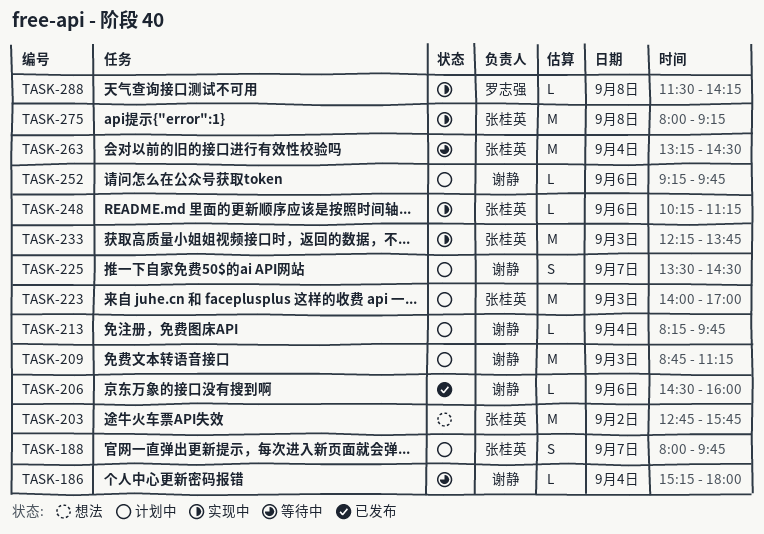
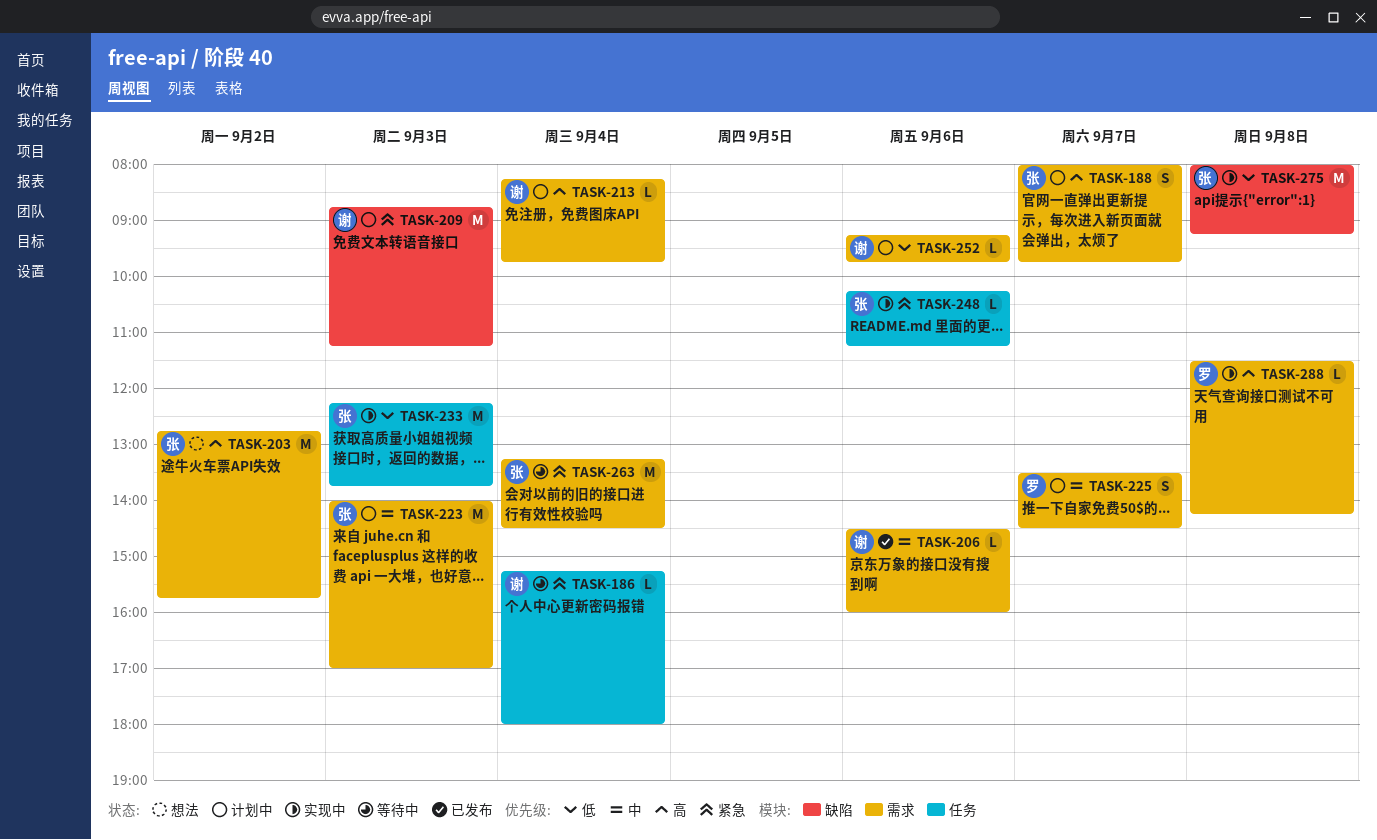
TASK-225, owner: 谢静 -> 罗志强

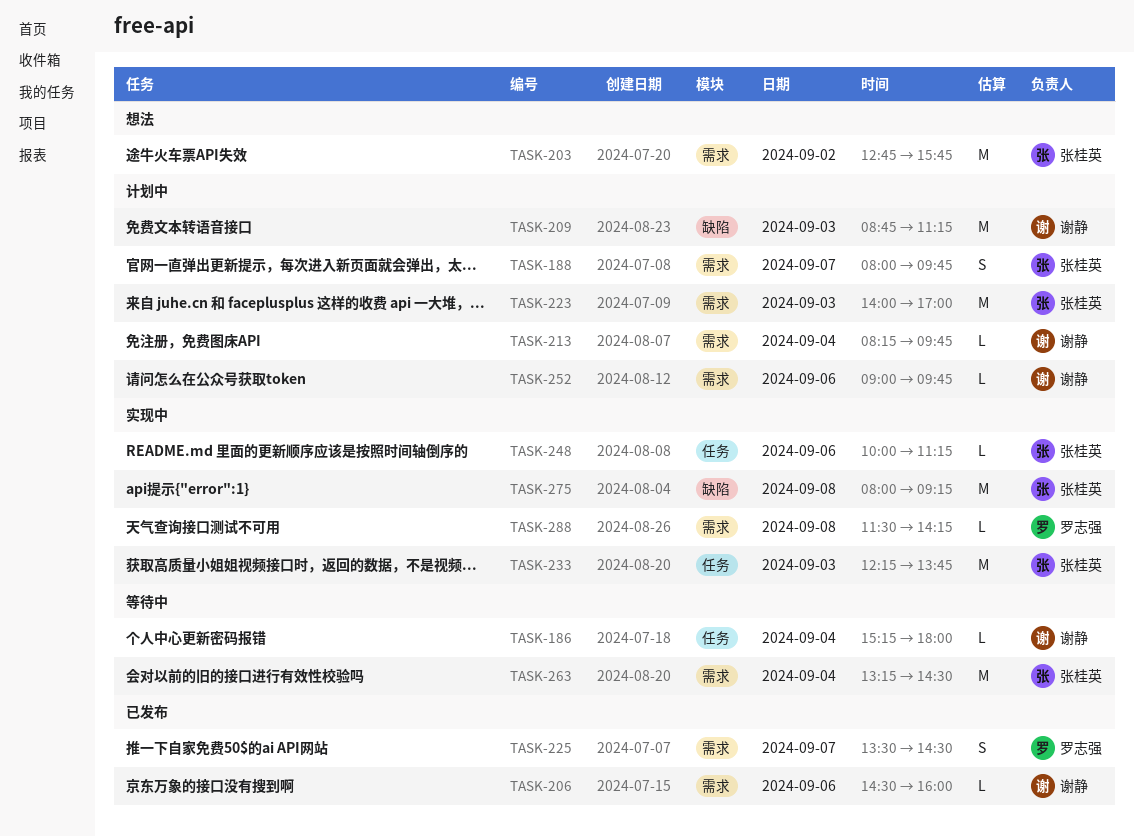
TASK-225, status: 计划中 -> 已发布
TASK-248, begins: 10:15 -> 10:00
TASK-252, begins: 09:15 -> 09:00

